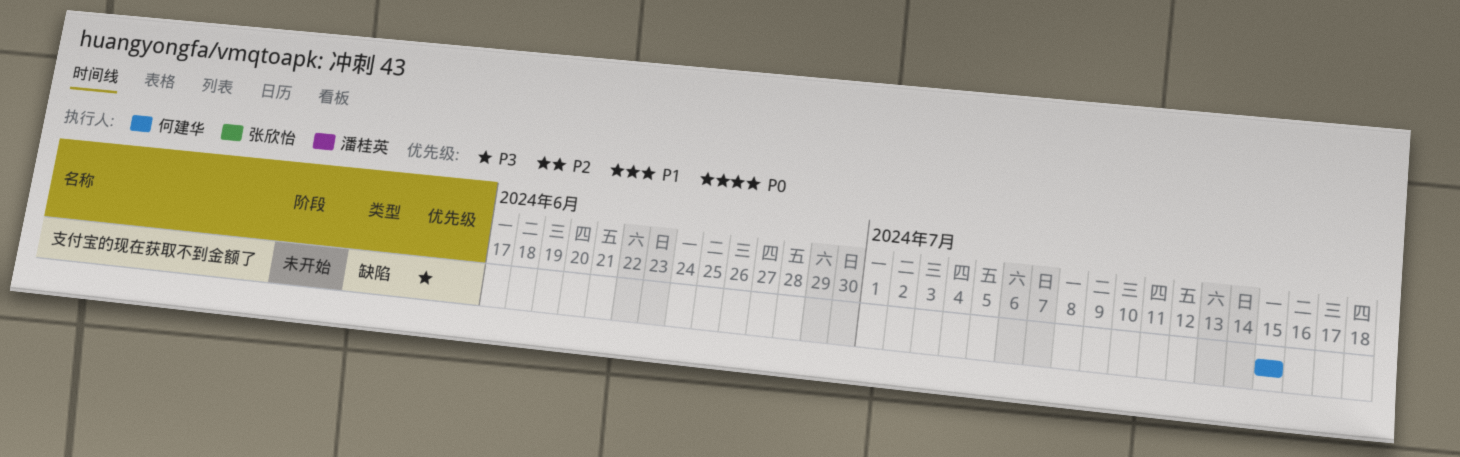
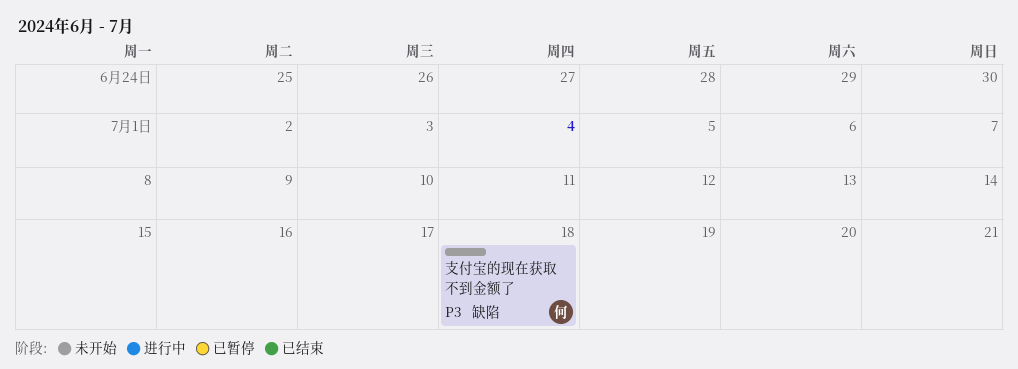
支付宝的现在获取不到金额了, due: Jul 15 -> Jul 18

